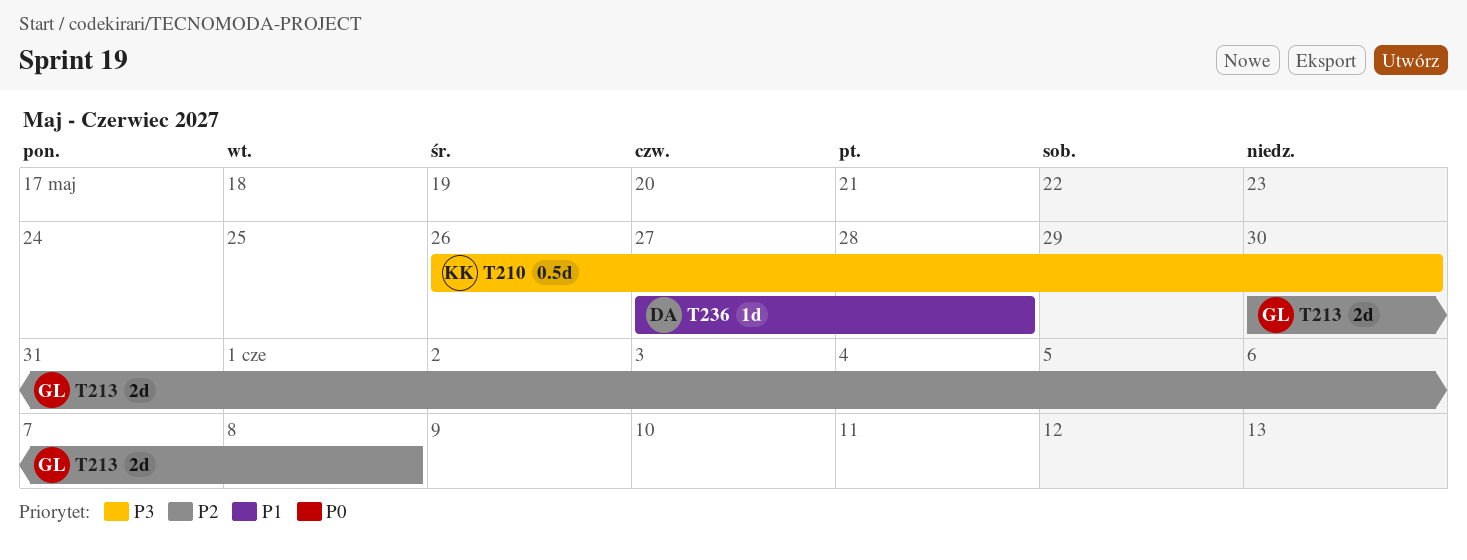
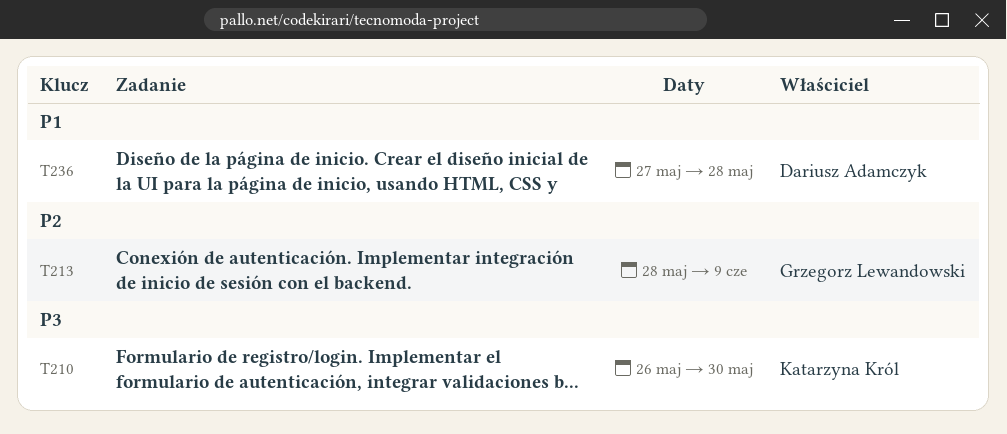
T213, start: May 30 -> May 28
T213, due: Jun 8 -> Jun 9

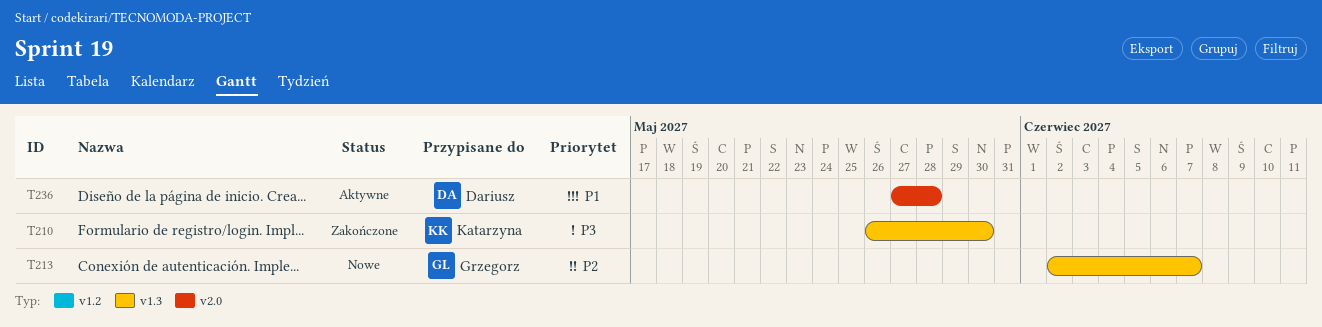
T213, start: May 28 -> Jun 2
T213, due: Jun 9 -> Jun 7

